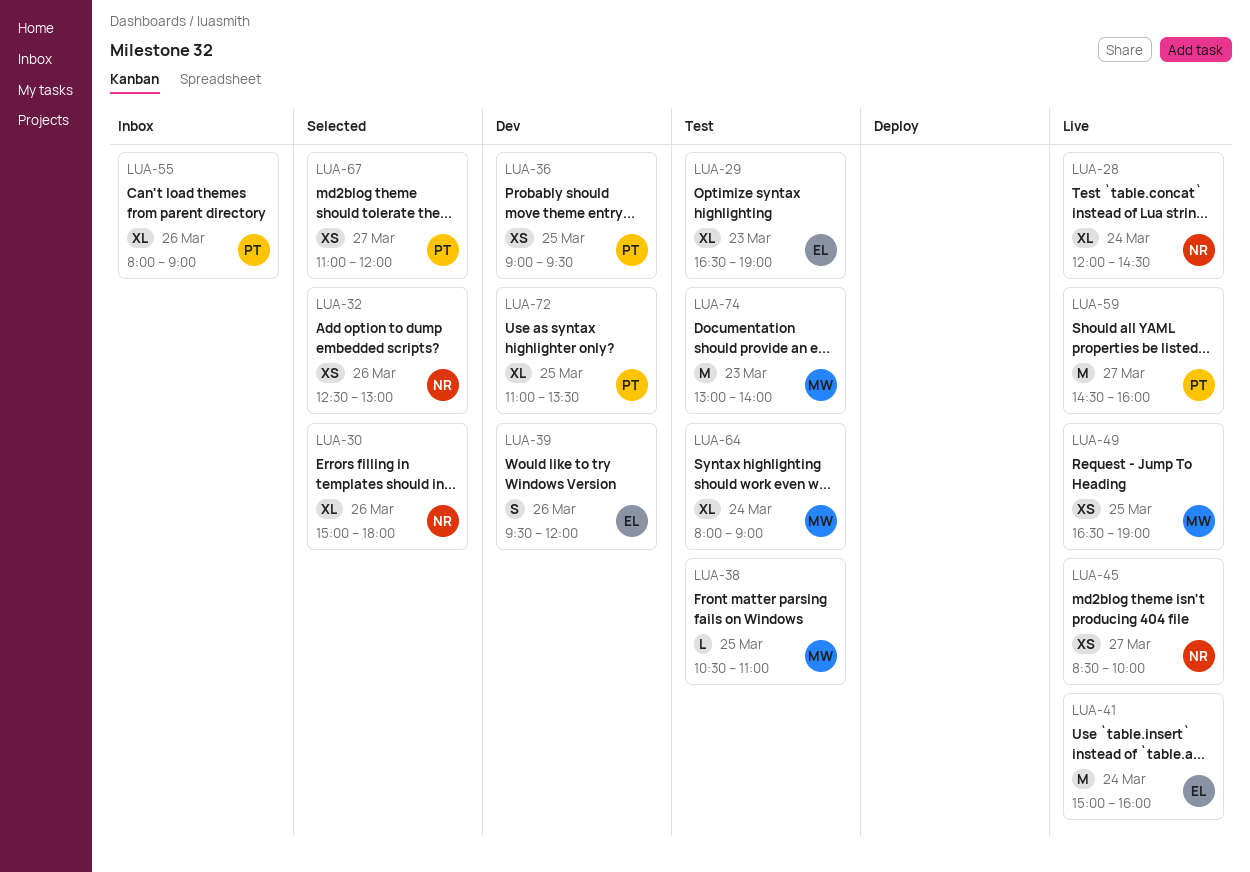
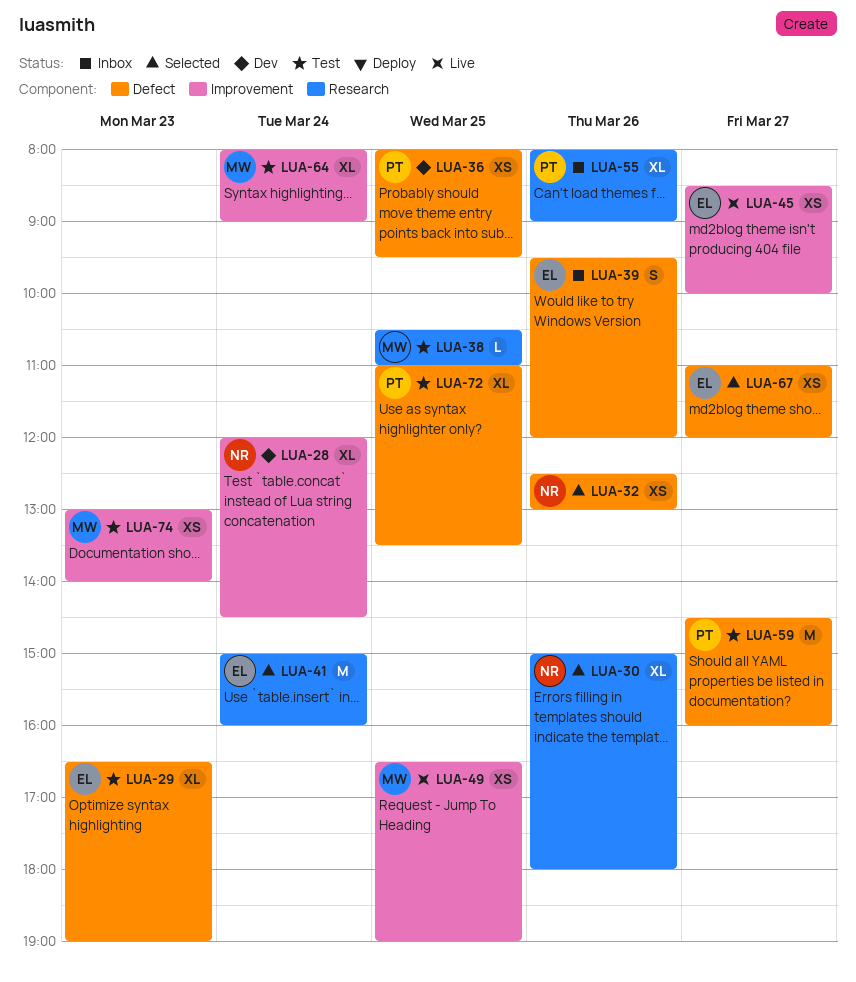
LUA-28, status: Live -> Dev
LUA-36, begins: 09:00 -> 08:00
LUA-39, status: Dev -> Inbox
LUA-41, status: Live -> Selected
LUA-45, owner: NR -> EL
LUA-59, status: Live -> Test
LUA-67, owner: PT -> EL
LUA-72, status: Dev -> Test
LUA-74, estimate: M -> XS

